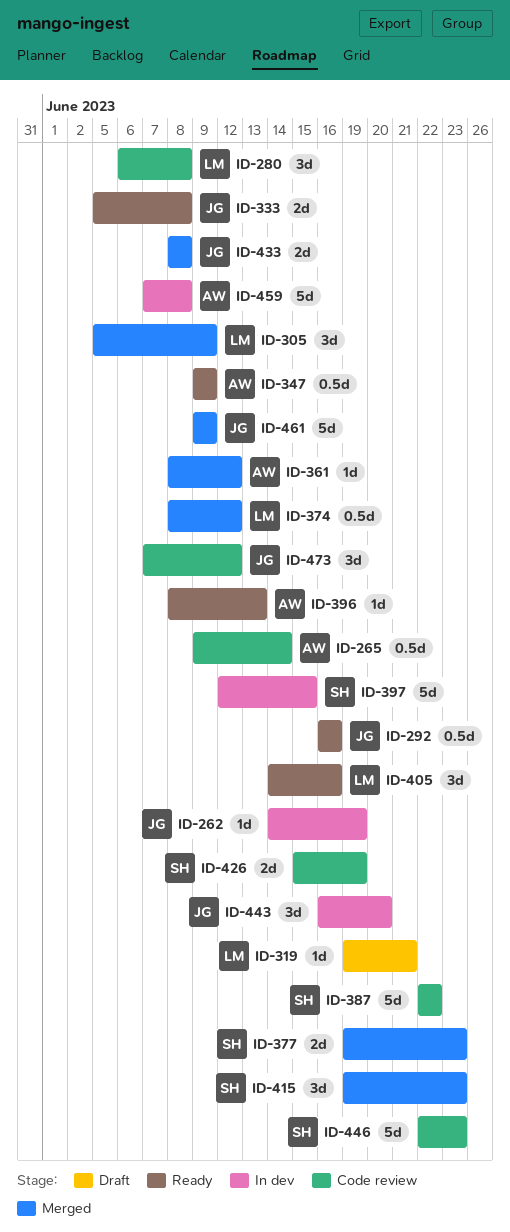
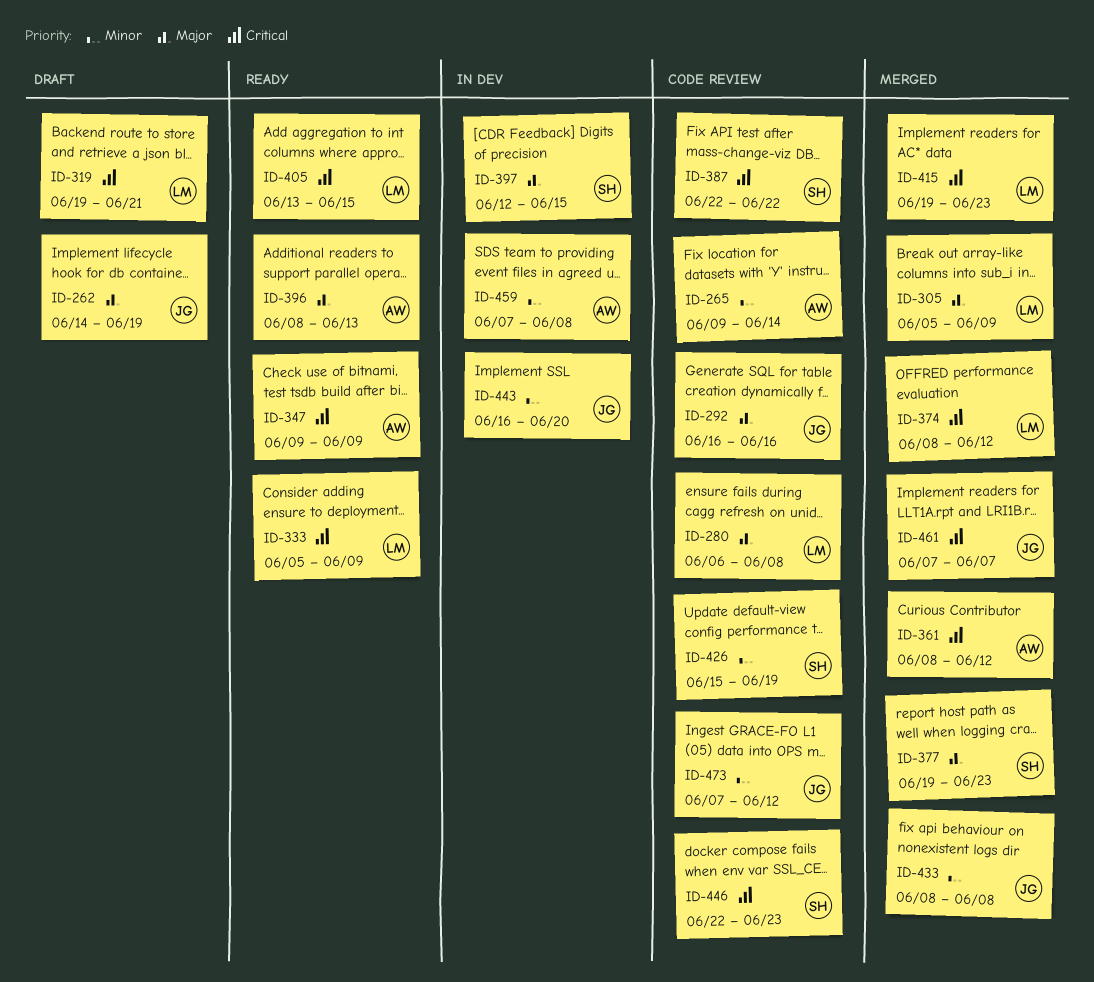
ID-262, status: In dev -> Draft
ID-292, status: Ready -> Code review
ID-333, owner: JG -> LM
ID-333, due: Jun 8 -> Jun 9
ID-405, start: Jun 14 -> Jun 13
ID-405, due: Jun 16 -> Jun 15
ID-415, owner: SH -> LM
ID-461, start: Jun 9 -> Jun 7
ID-461, due: Jun 9 -> Jun 7

